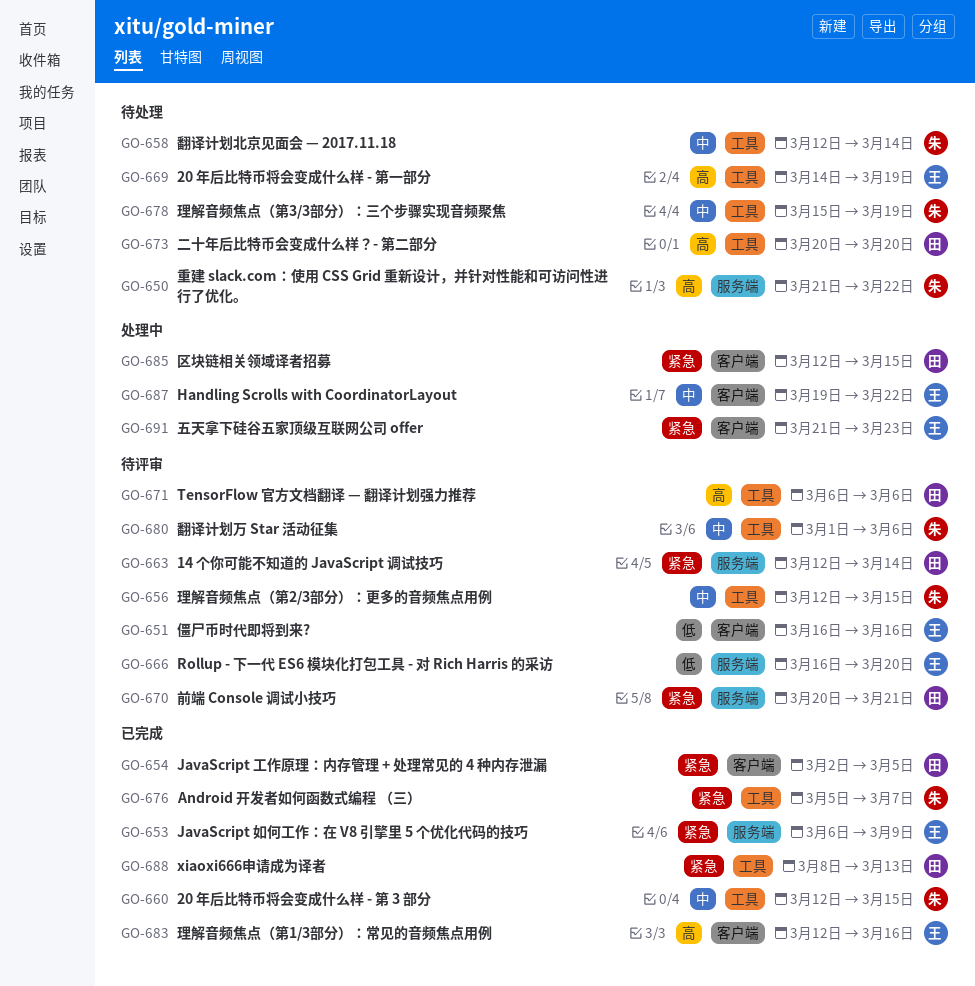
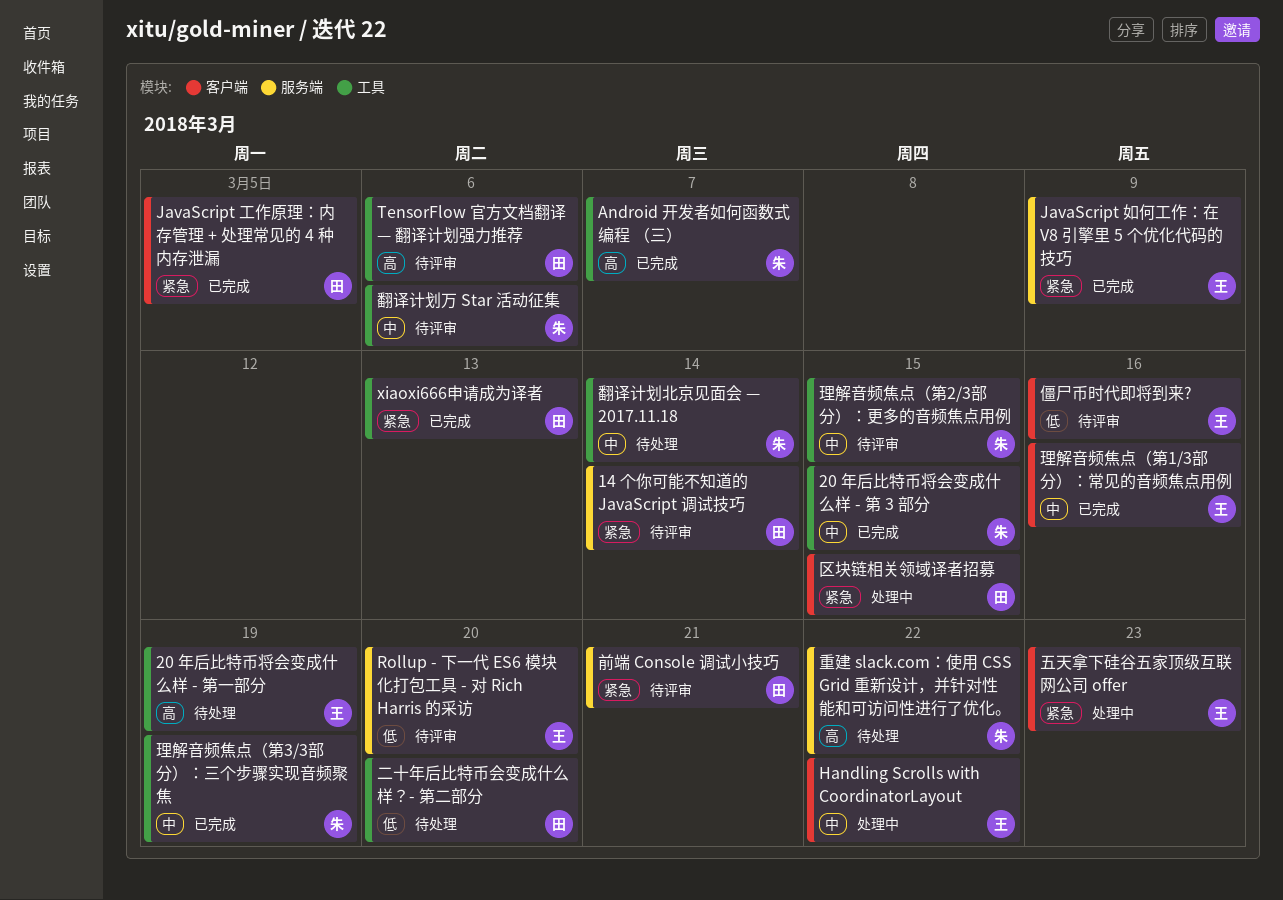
Android 开发者如何函数式编程 （三）, priority: 紧急 -> 高
二十年后比特币会变成什么样？- 第二部分, priority: 高 -> 低
理解音频焦点（第1/3部分）：常见的音频焦点用例, priority: 高 -> 中
理解音频焦点（第3/3部分）：三个步骤实现音频聚焦, status: 待处理 -> 已完成

